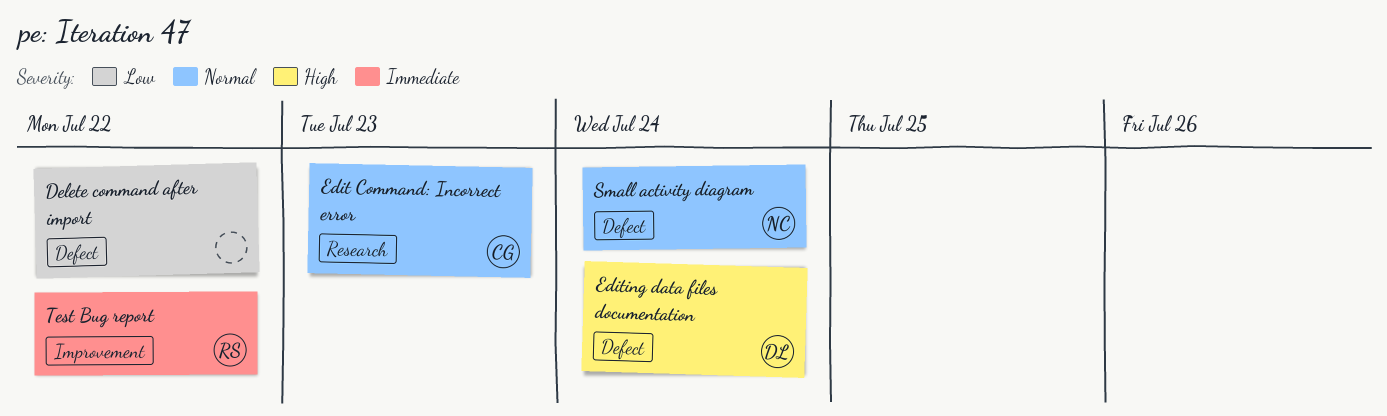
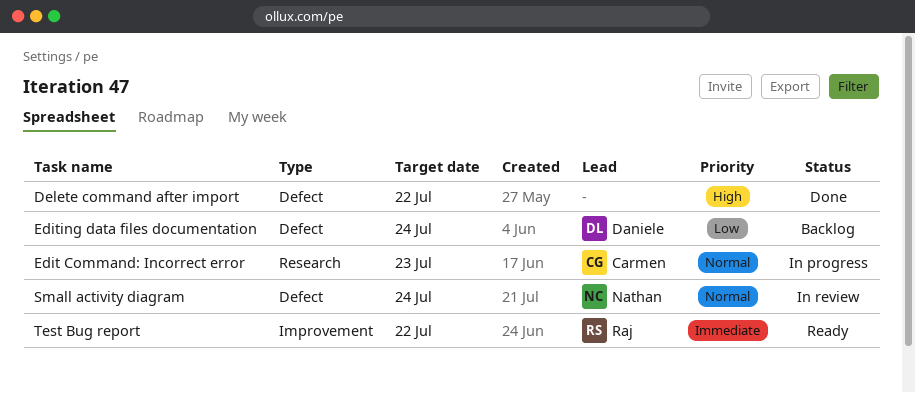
Delete command after import, priority: Low -> High
Editing data files documentation, priority: High -> Low

